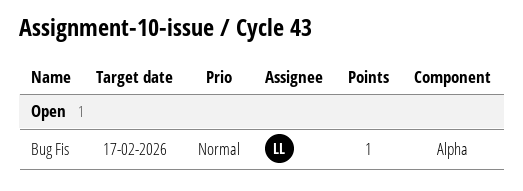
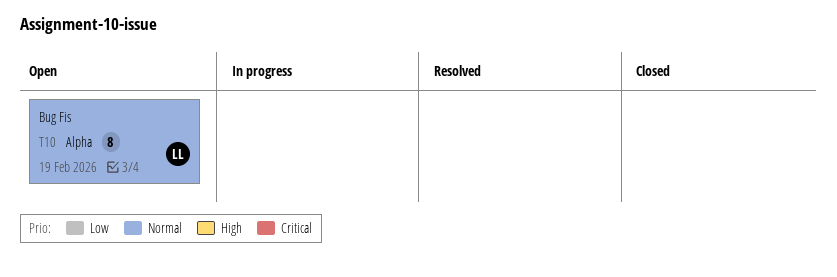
Bug Fis, estimate: 1 -> 8
Bug Fis, due: Feb 17 -> Feb 19

